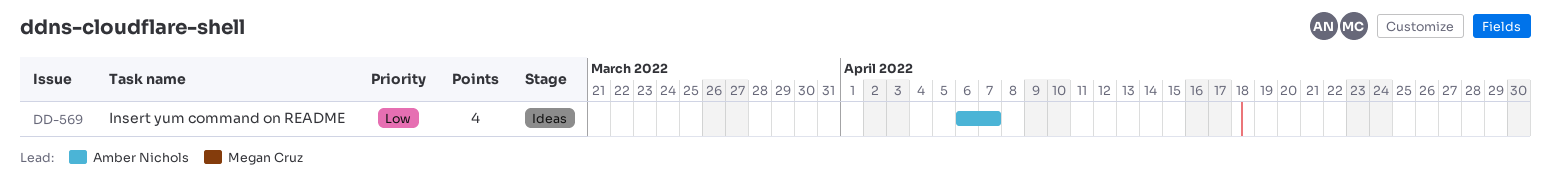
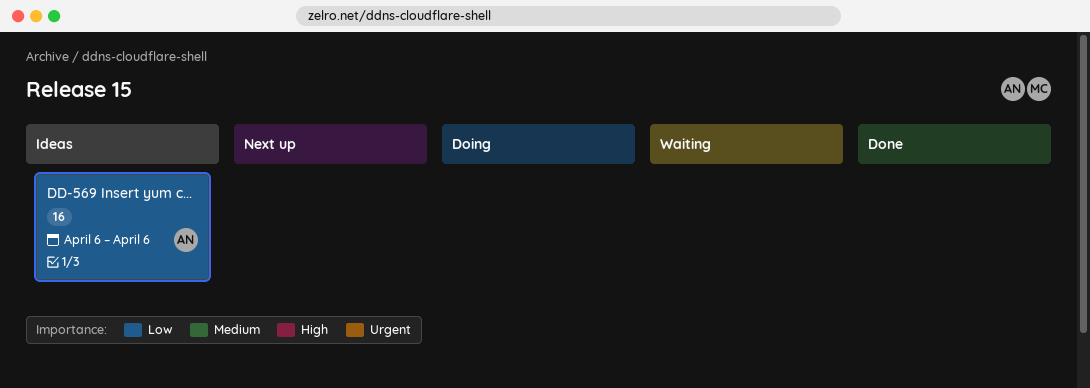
DD-569, estimate: 4 -> 16
DD-569, due: Apr 7 -> Apr 6

